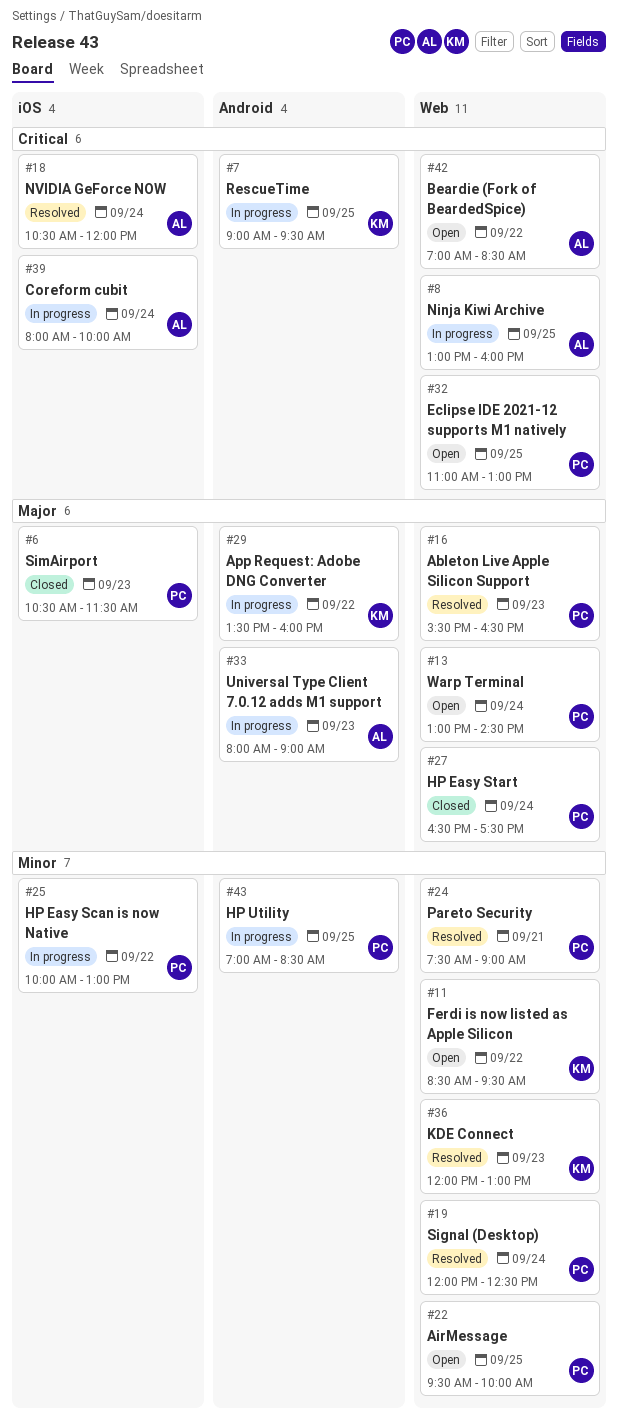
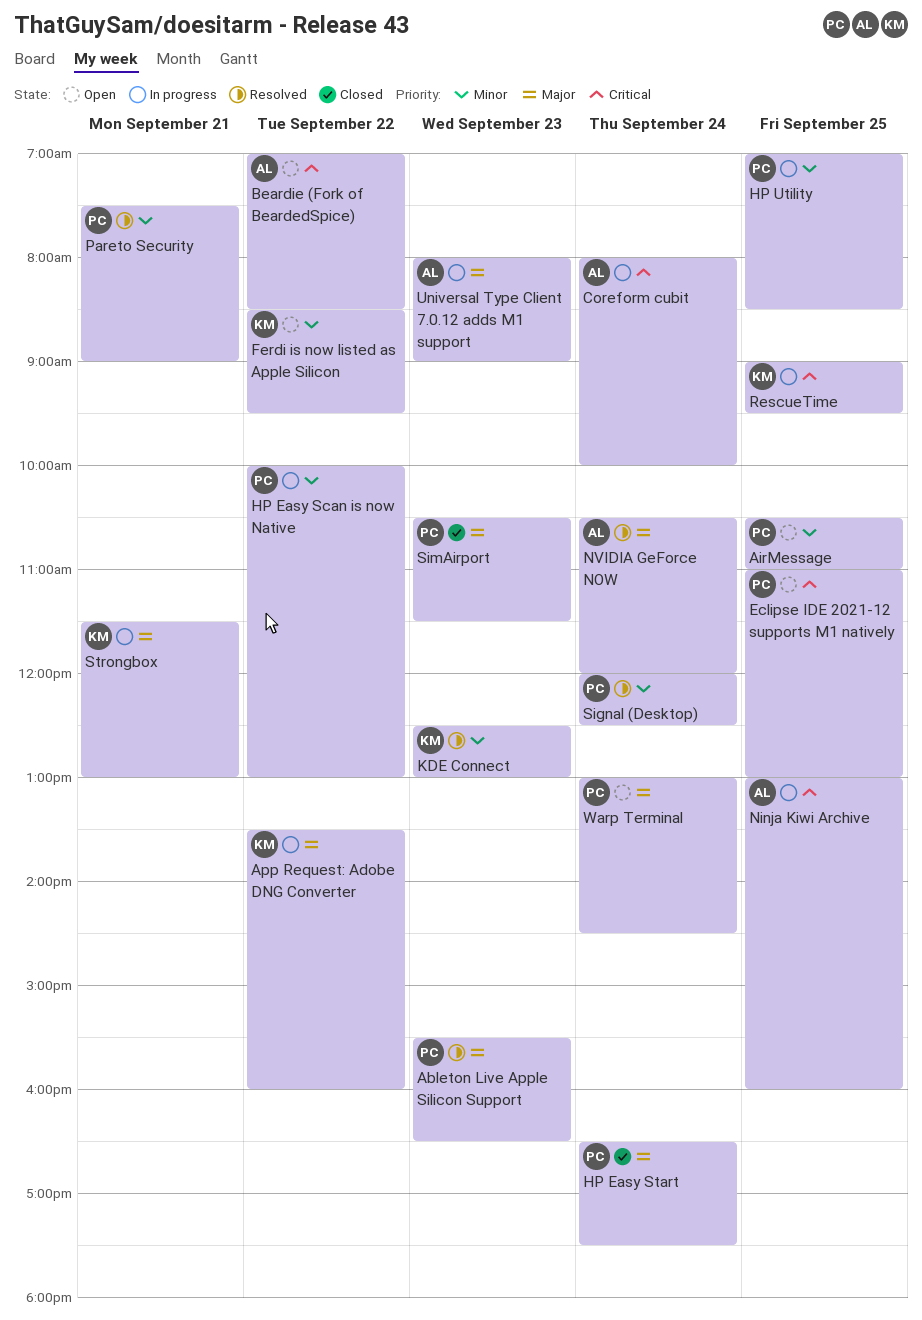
AirMessage, begins: 09:30 -> 10:30
AirMessage, ends: 10:00 -> 11:00
KDE Connect, begins: 12:00 -> 12:30
NVIDIA GeForce NOW, priority: Critical -> Major
Strongbox: none -> present

